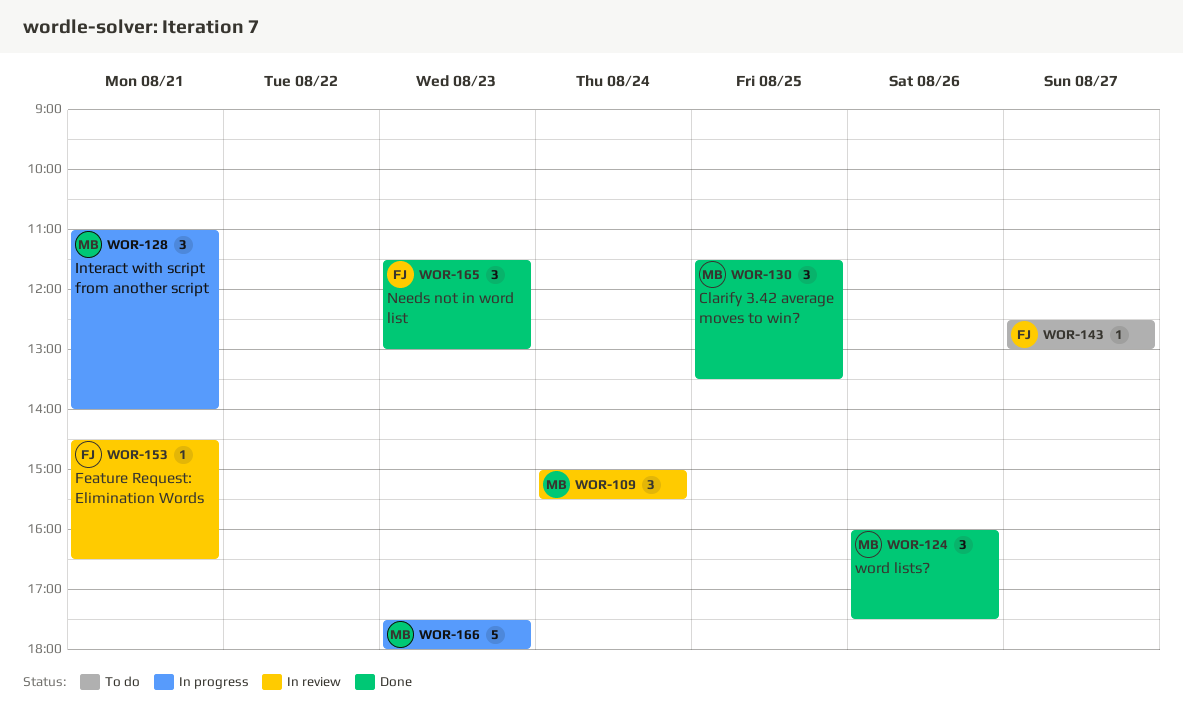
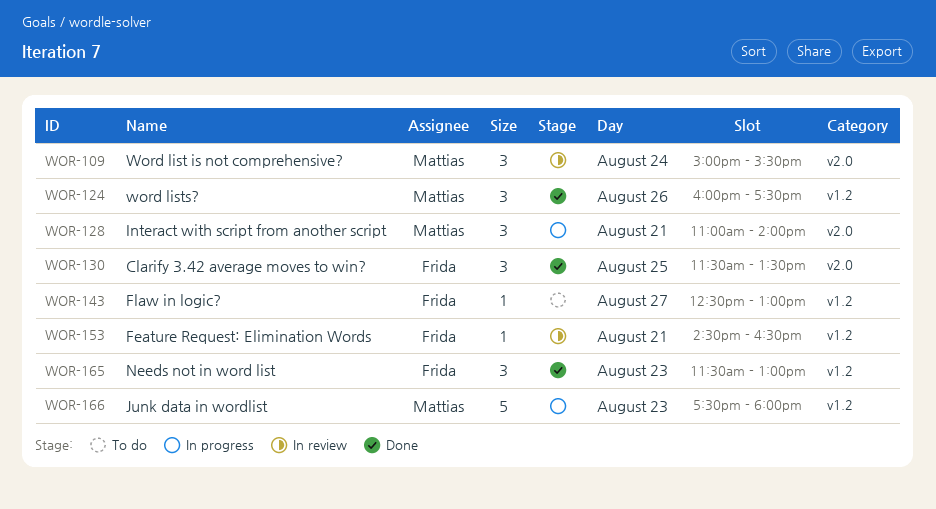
WOR-130, owner: Mattias -> Frida

